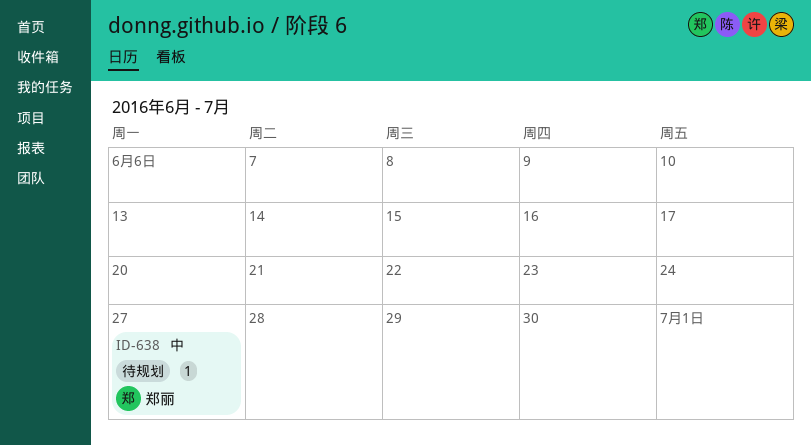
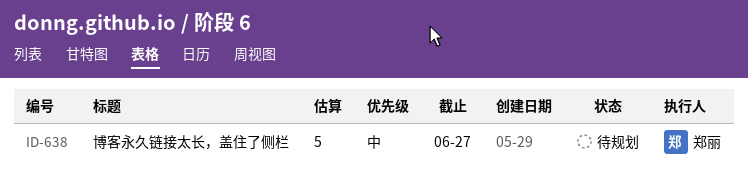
ID-638, estimate: 1 -> 5

